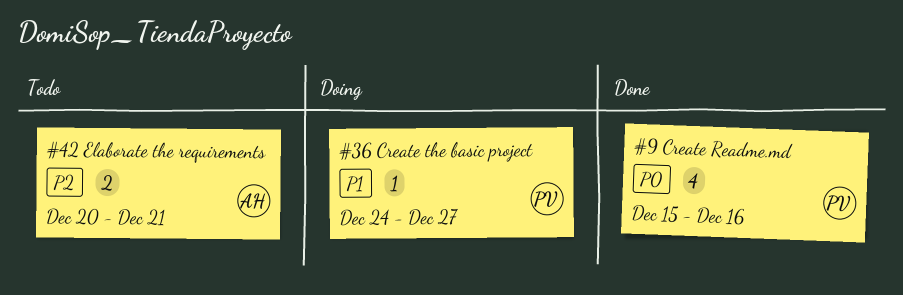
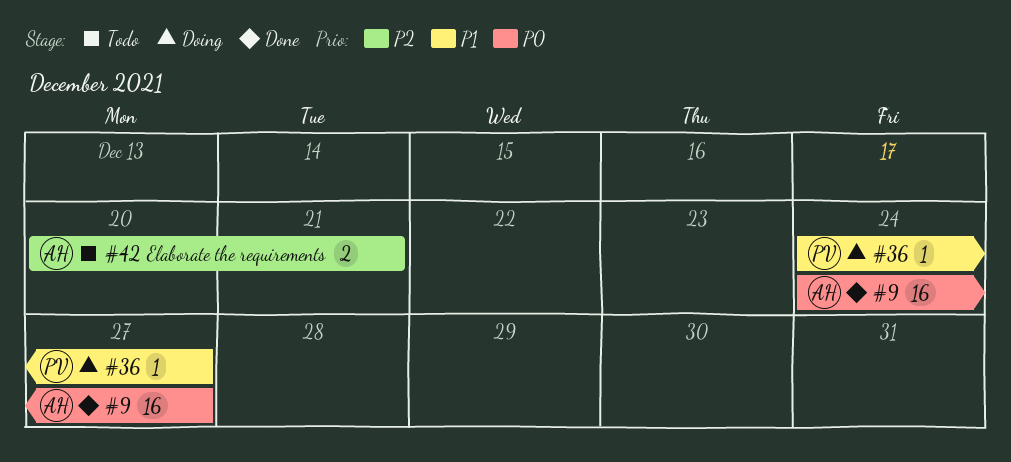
#9, owner: PV -> AH
#9, estimate: 4 -> 16
#9, start: Dec 15 -> Dec 24
#9, due: Dec 16 -> Dec 27

